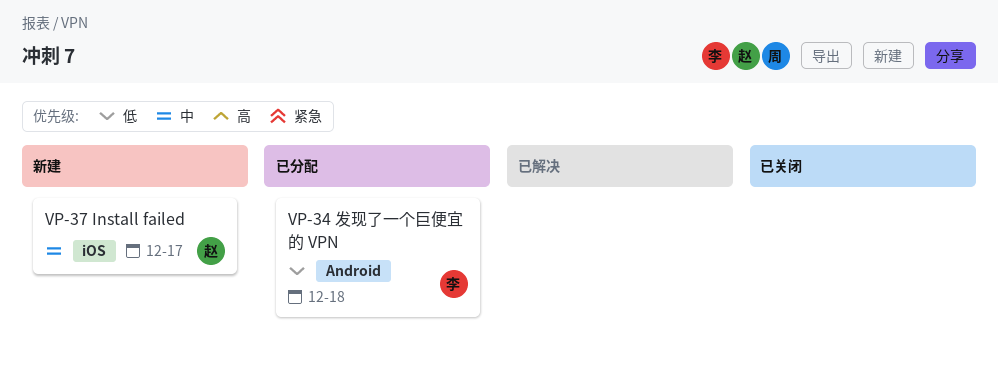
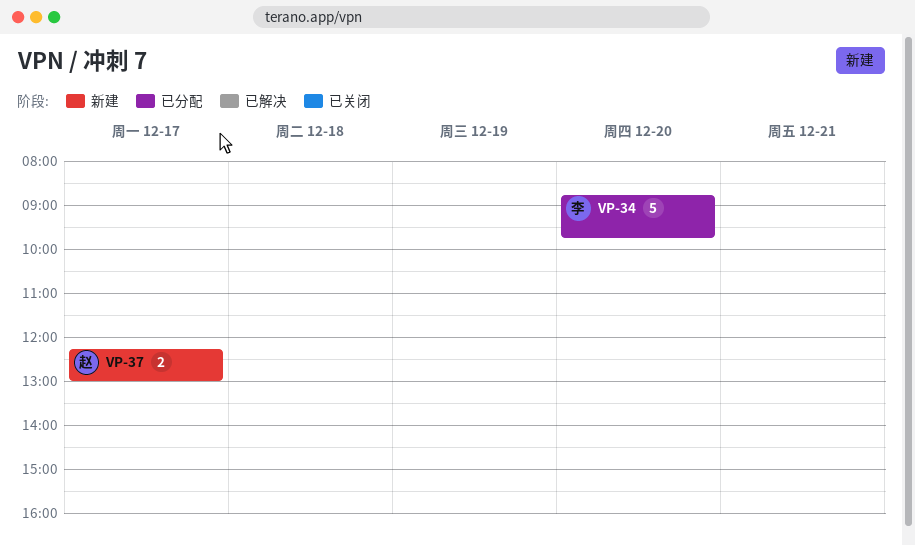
VP-34, day: Dec 18 -> Dec 20

